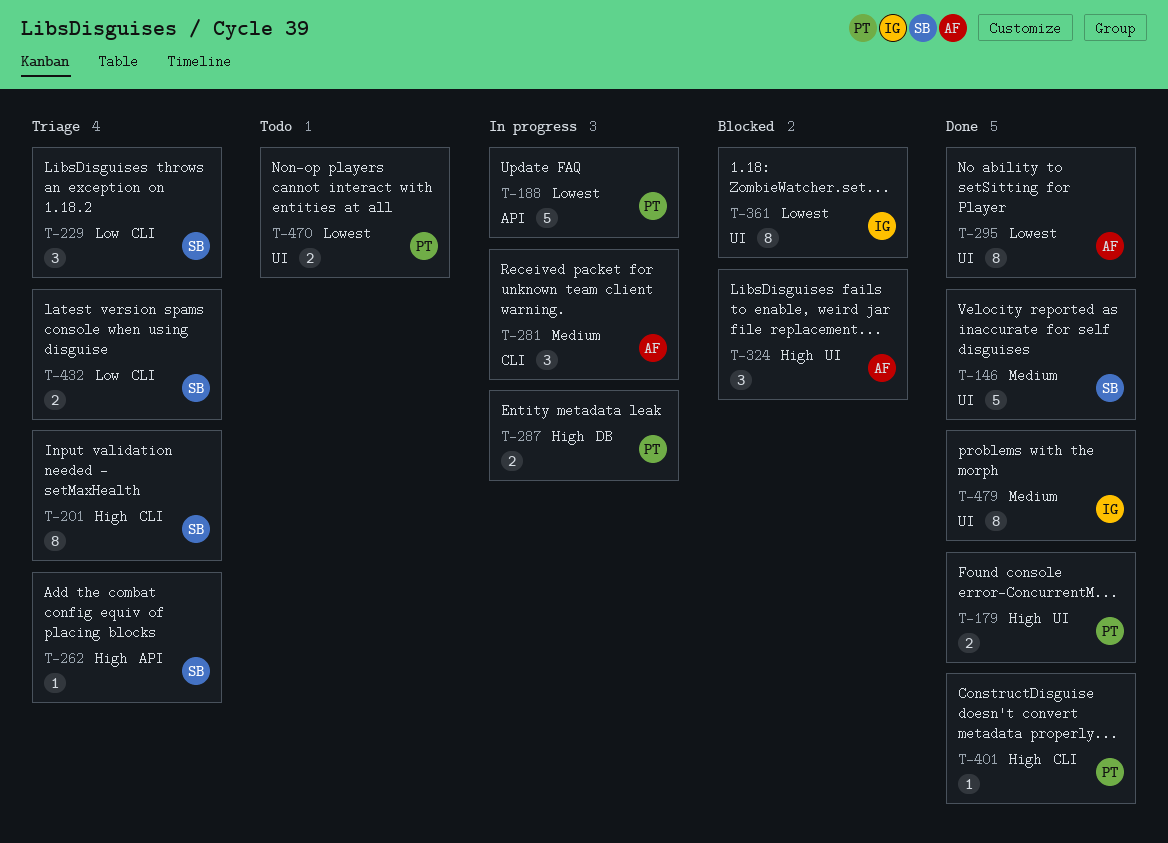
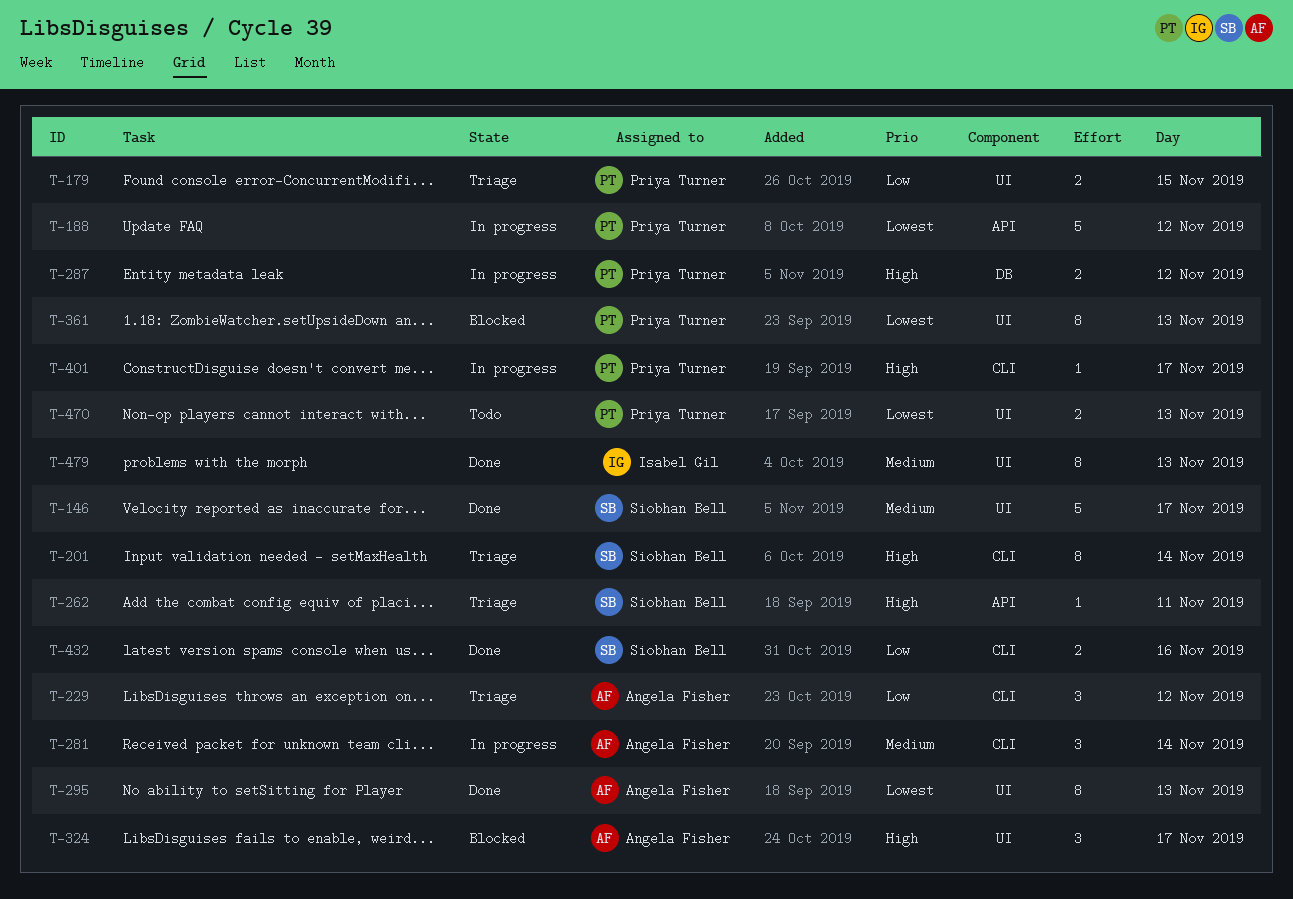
T-179, status: Done -> Triage
T-179, priority: High -> Low
T-229, owner: Siobhan Bell -> Angela Fisher
T-361, owner: Isabel Gil -> Priya Turner
T-401, status: Done -> In progress
T-432, status: Triage -> Done

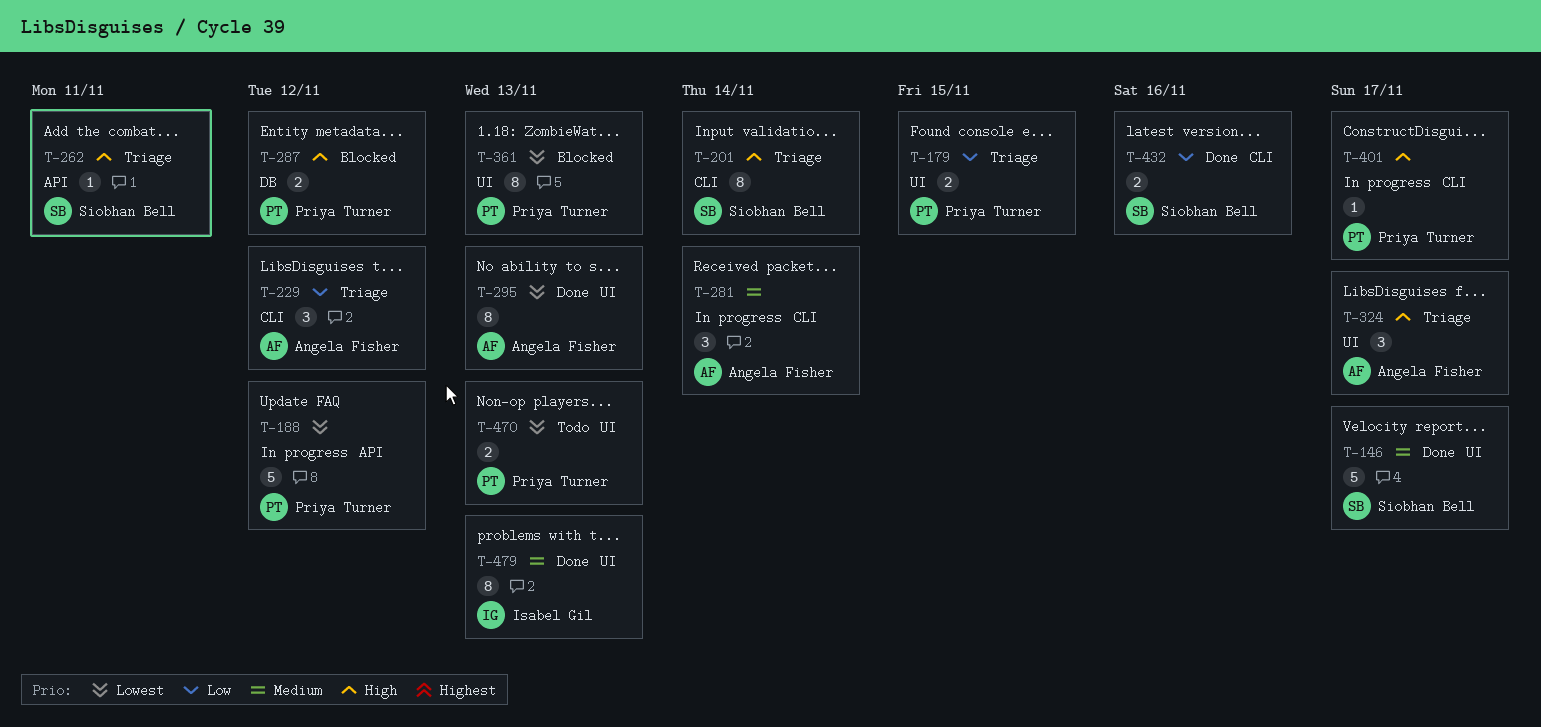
T-287, status: In progress -> Blocked
T-324, status: Blocked -> Triage

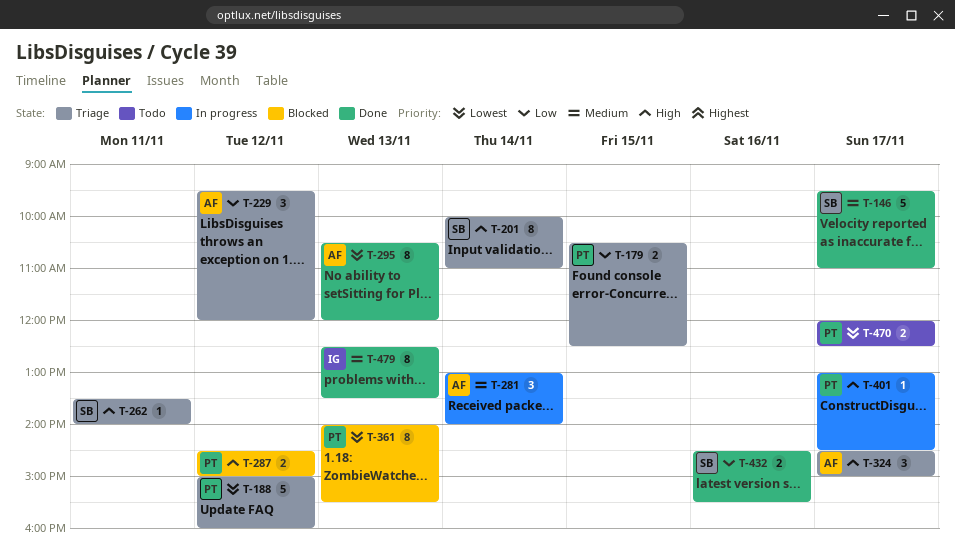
T-188, status: In progress -> Triage
T-470, day: Nov 13 -> Nov 17

